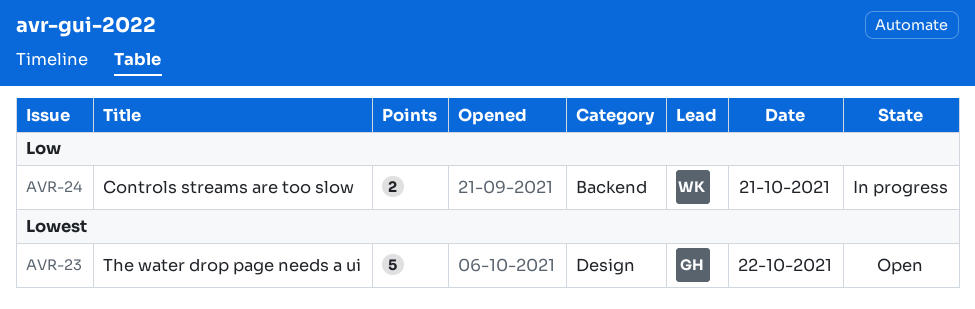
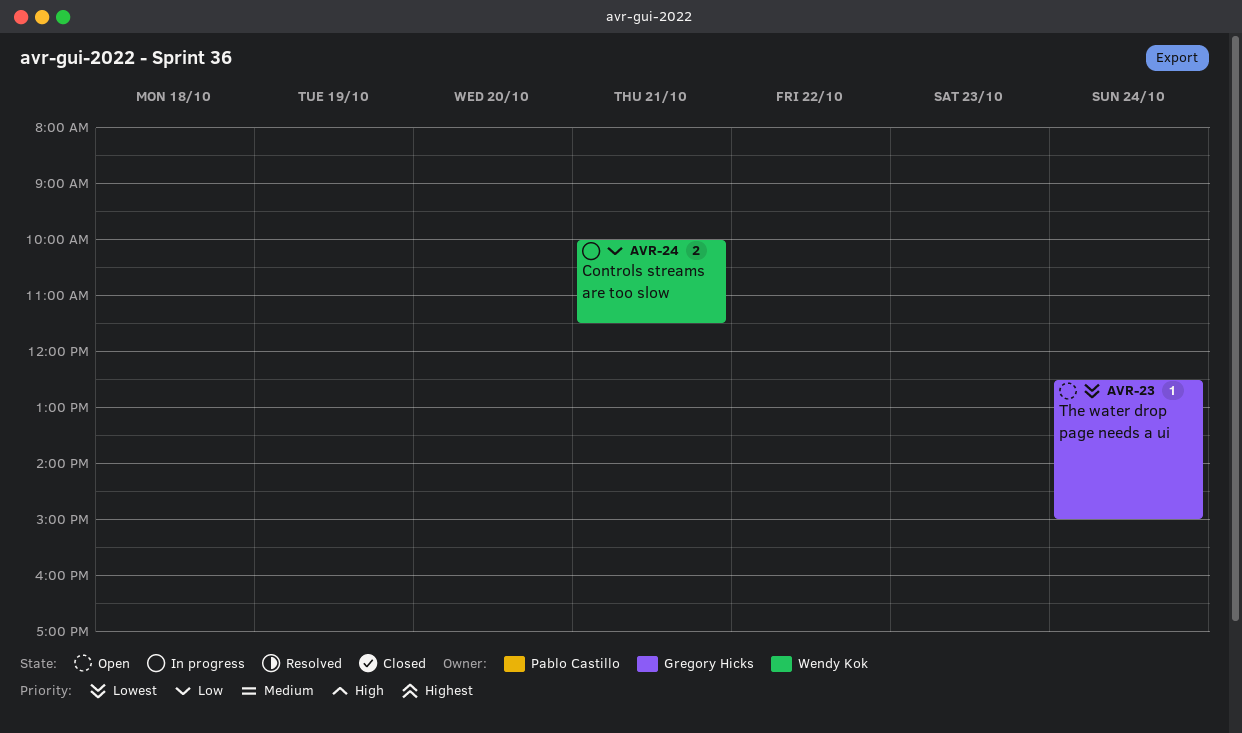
AVR-23, estimate: 5 -> 1
AVR-23, day: Oct 22 -> Oct 24

